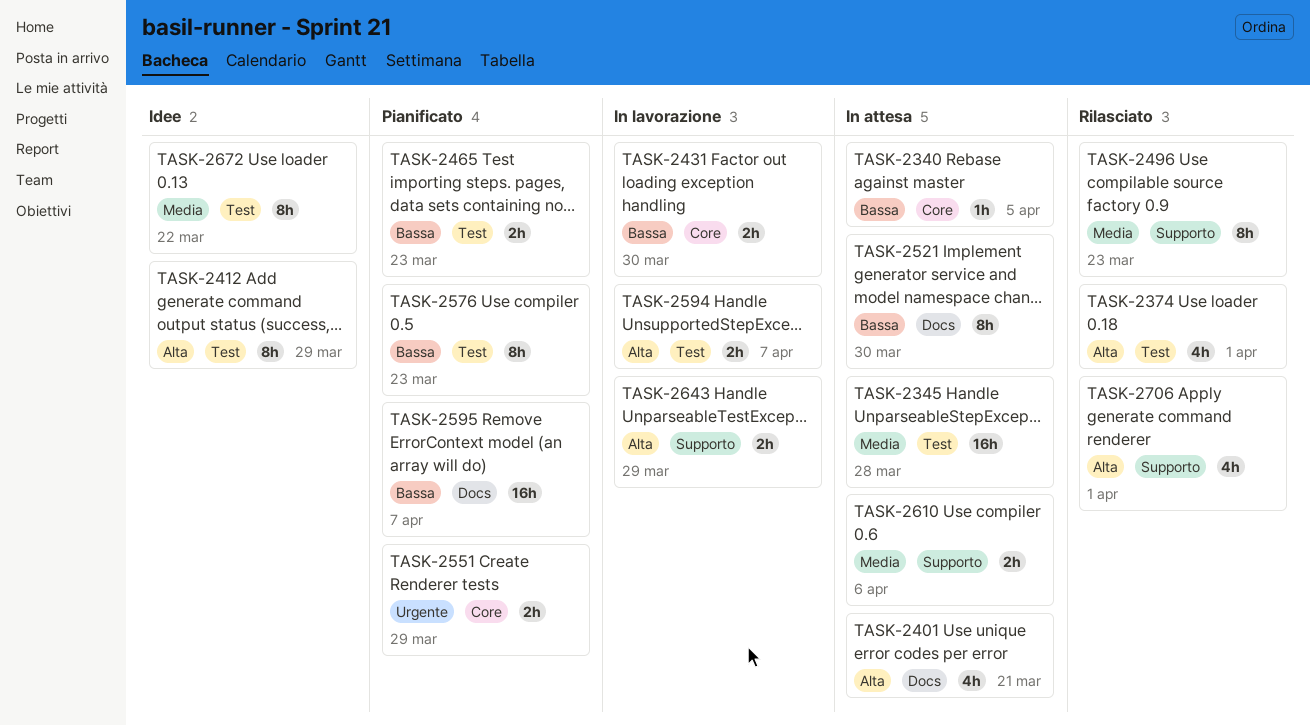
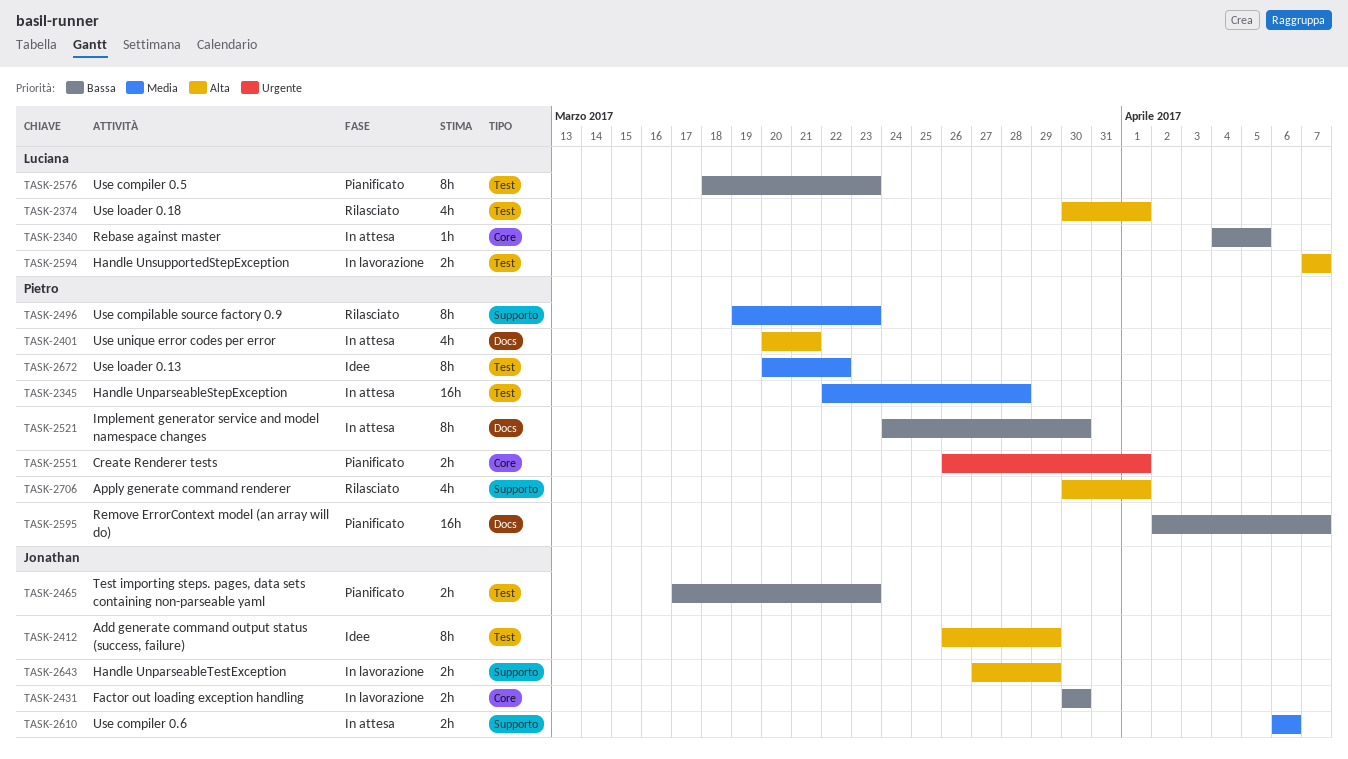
TASK-2551, due: Mar 29 -> Apr 1

